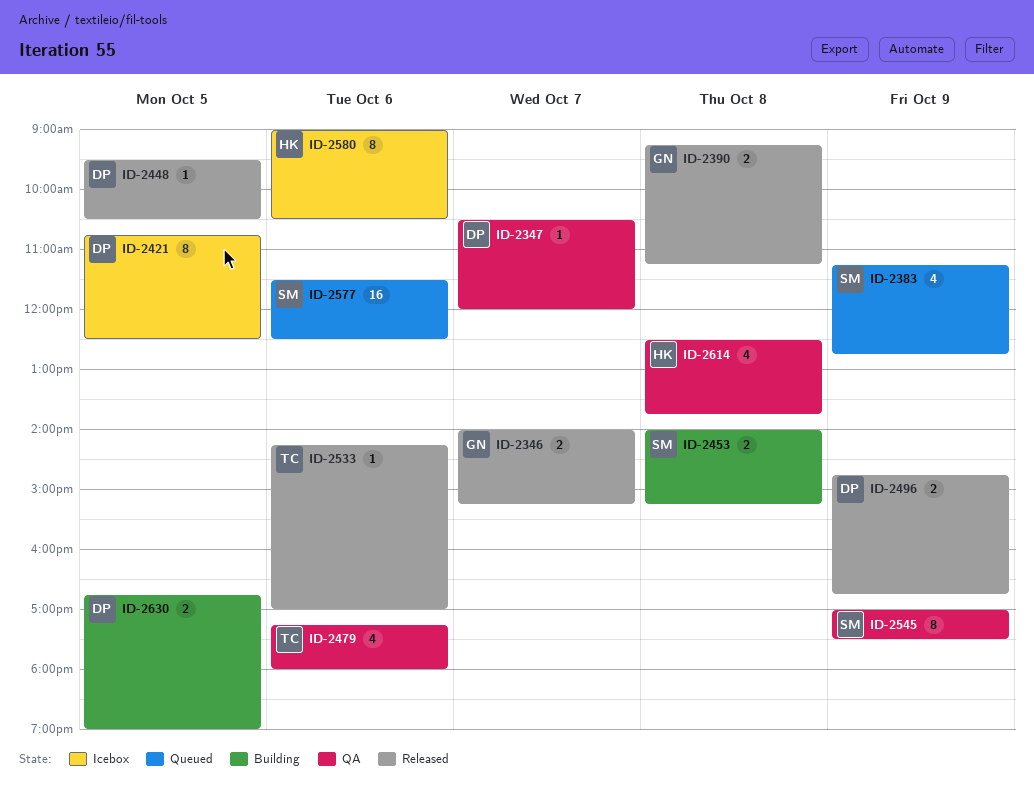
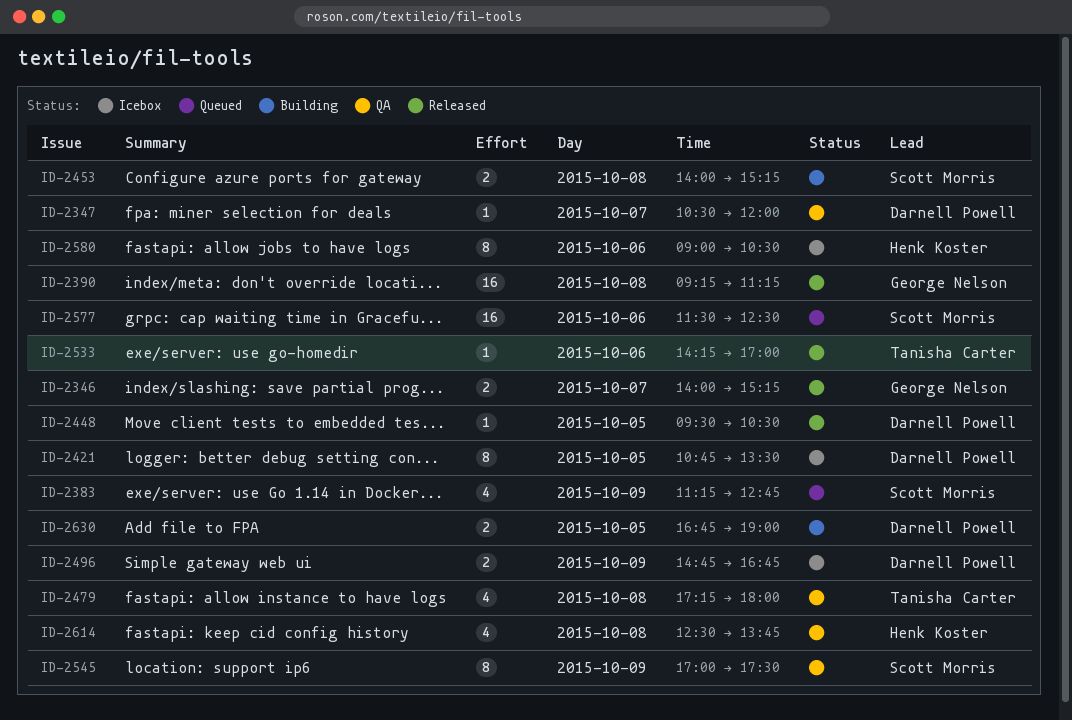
ID-2390, estimate: 2 -> 16
ID-2421, ends: 12:30 -> 13:30
ID-2479, day: Oct 6 -> Oct 8
ID-2496, status: Released -> Icebox

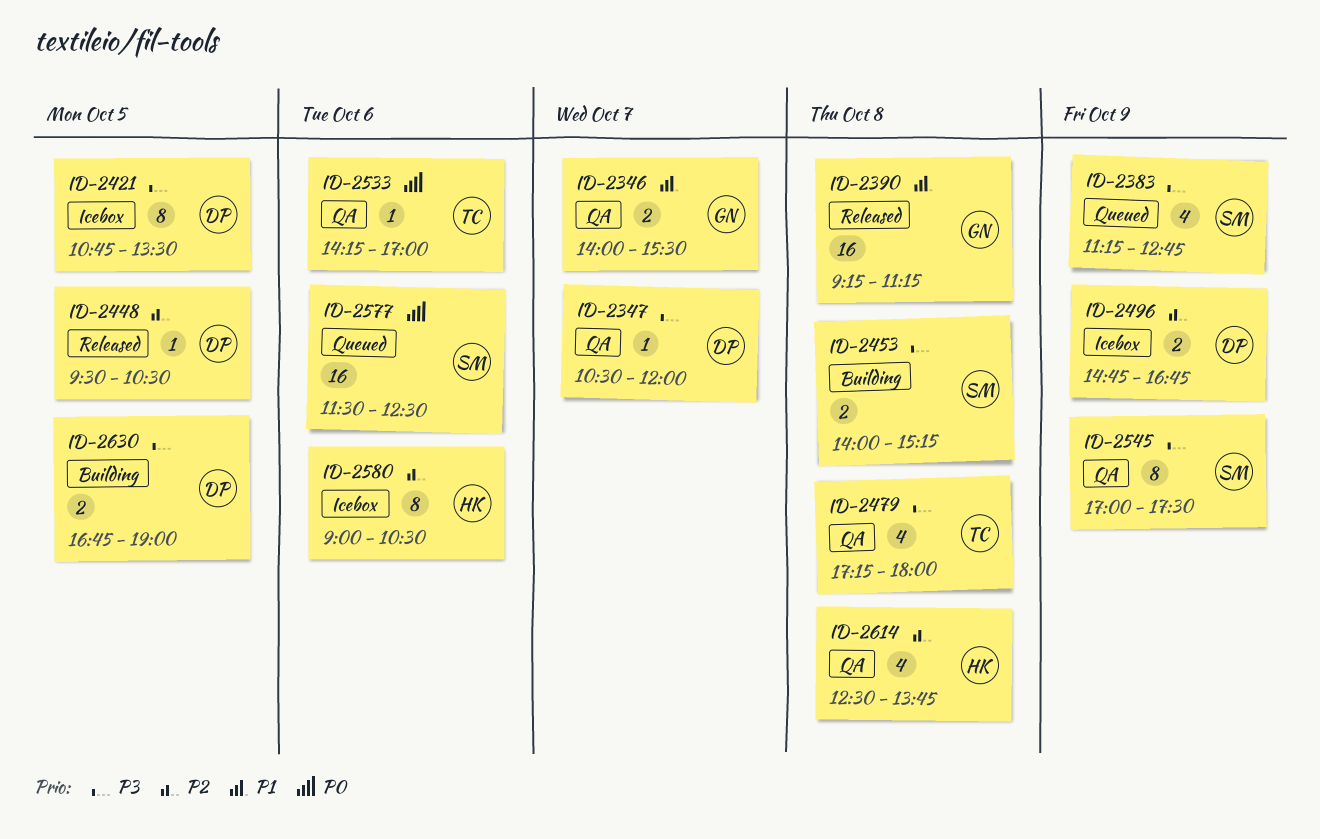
ID-2346, status: Released -> QA
ID-2346, ends: 15:15 -> 15:30
ID-2533, status: Released -> QA

